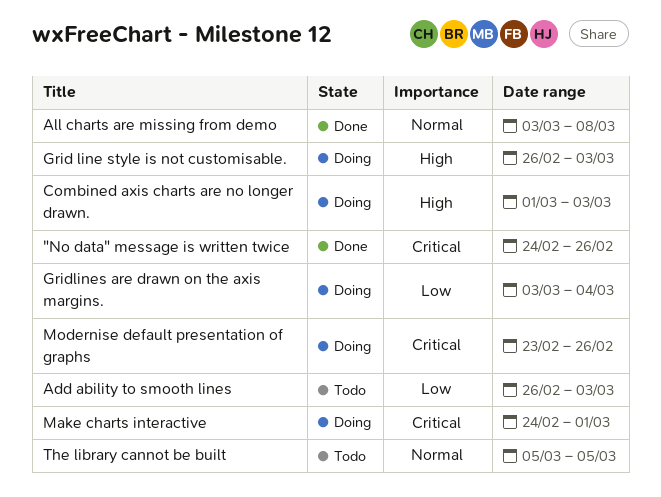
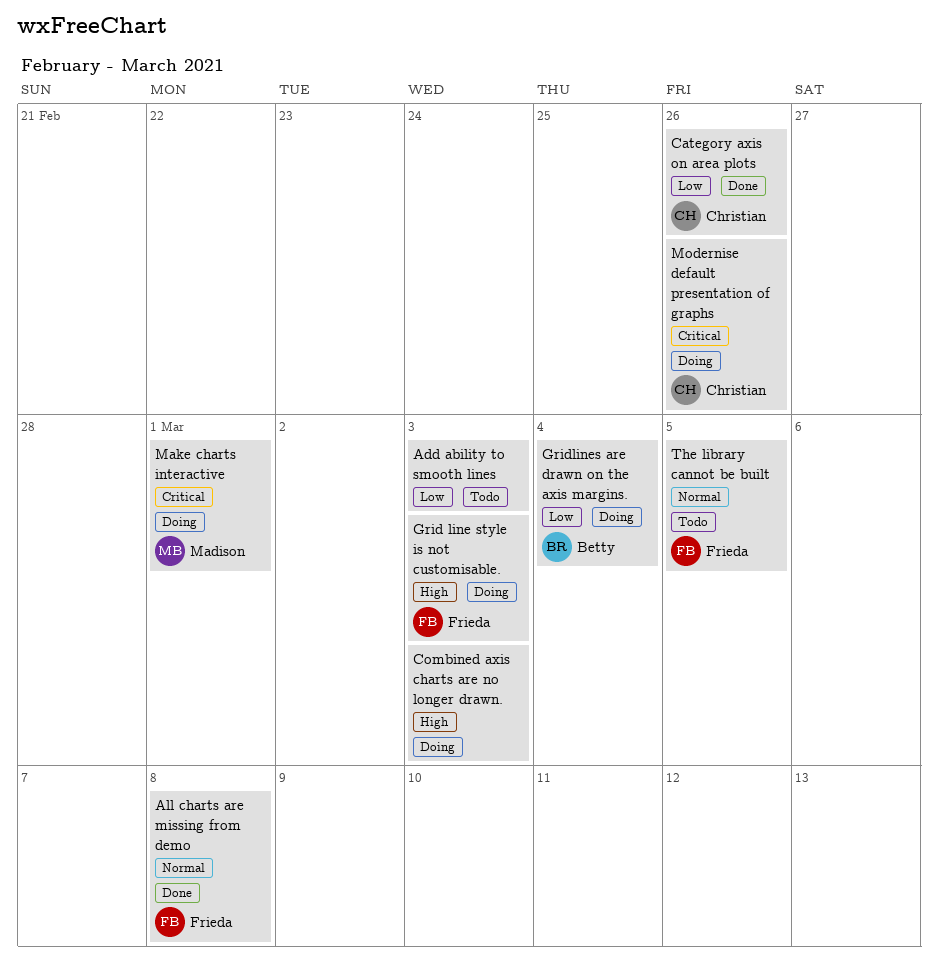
"No data" message is written twice: present -> none
Category axis on area plots: none -> present

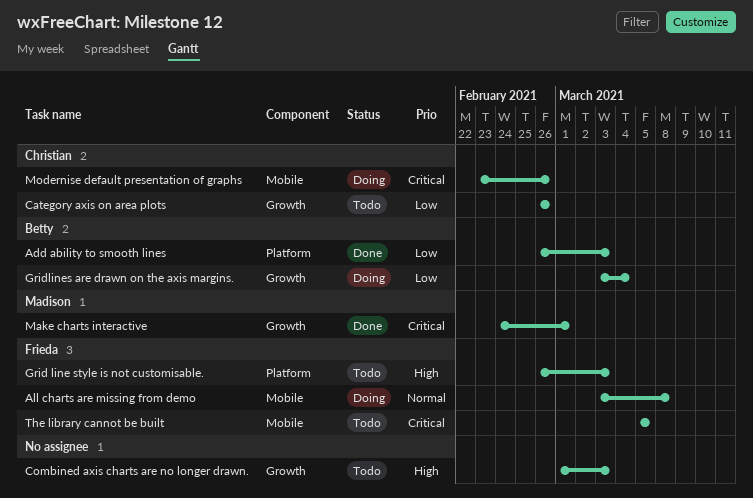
Add ability to smooth lines, status: Todo -> Done
Add ability to smooth lines, owner: none -> Betty
All charts are missing from demo, status: Done -> Doing
Category axis on area plots, status: Done -> Todo
Combined axis charts are no longer drawn., status: Doing -> Todo
Grid line style is not customisable., status: Doing -> Todo
Make charts interactive, status: Doing -> Done
The library cannot be built, priority: Normal -> Critical

